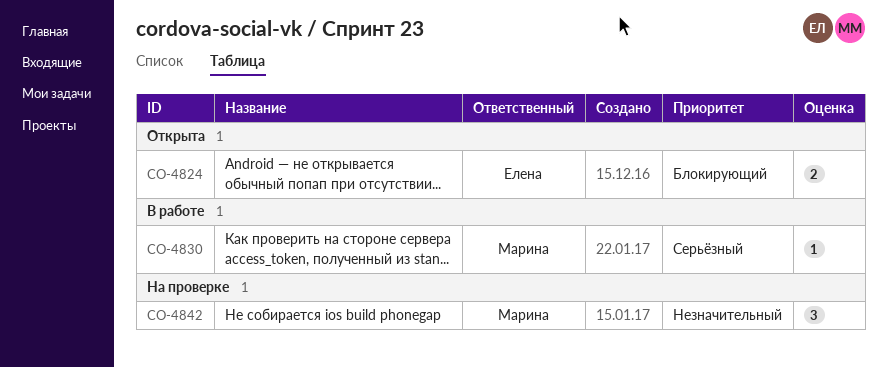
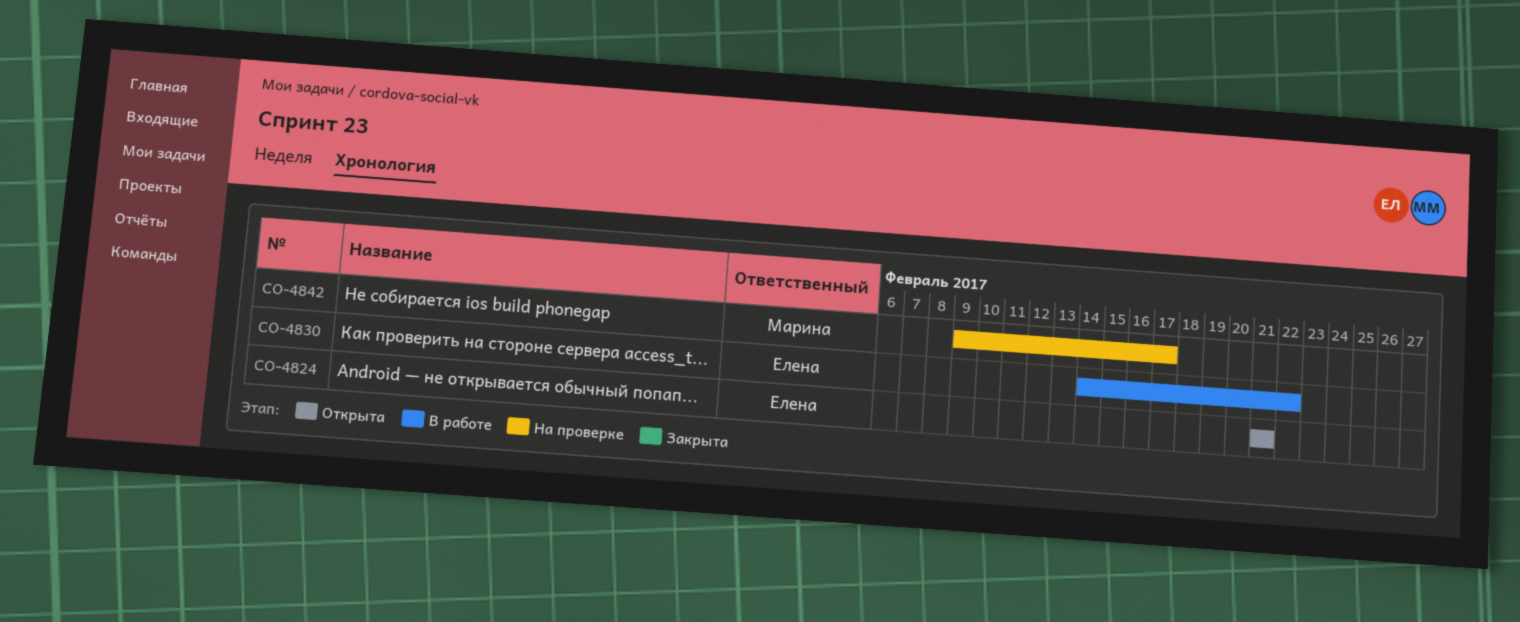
CO-4830, owner: Марина -> Елена

